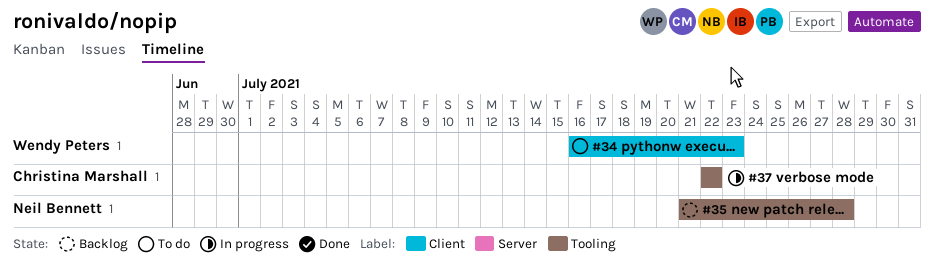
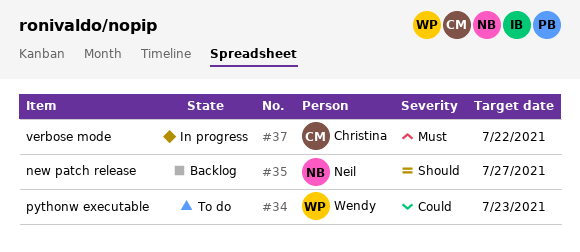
#35, due: Jul 28 -> Jul 27

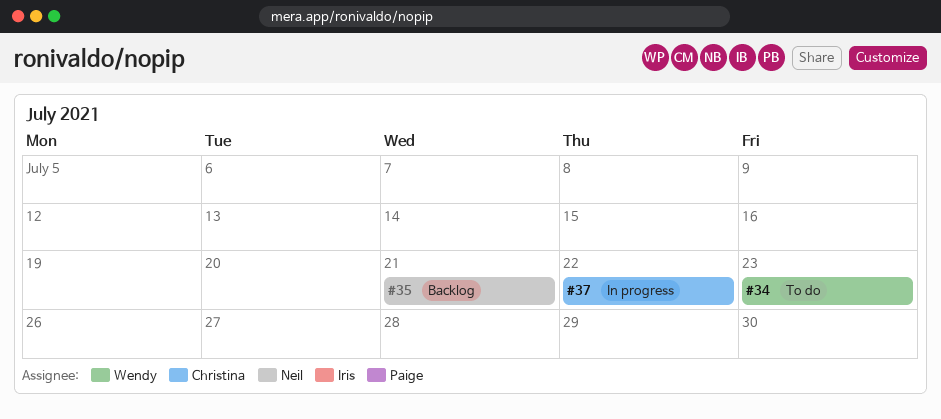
#35, due: Jul 27 -> Jul 21

